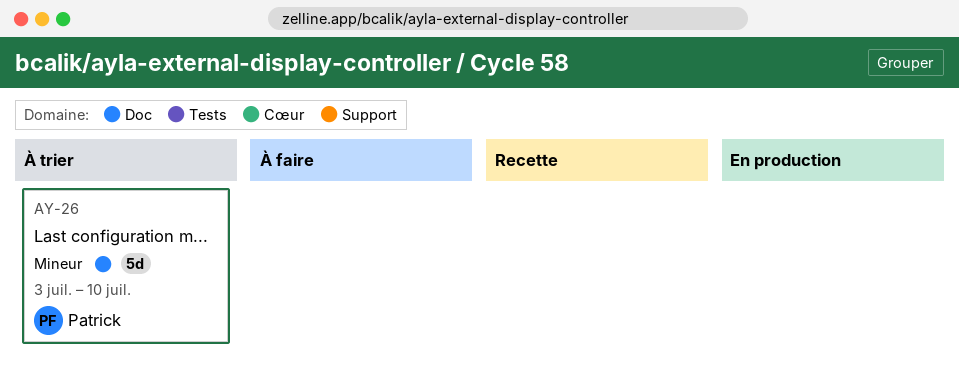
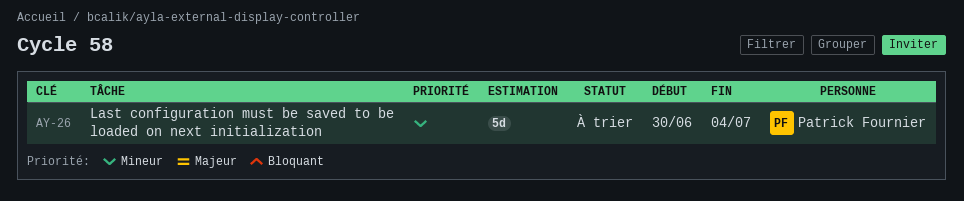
AY-26, start: Jul 3 -> Jun 30
AY-26, due: Jul 10 -> Jul 4

